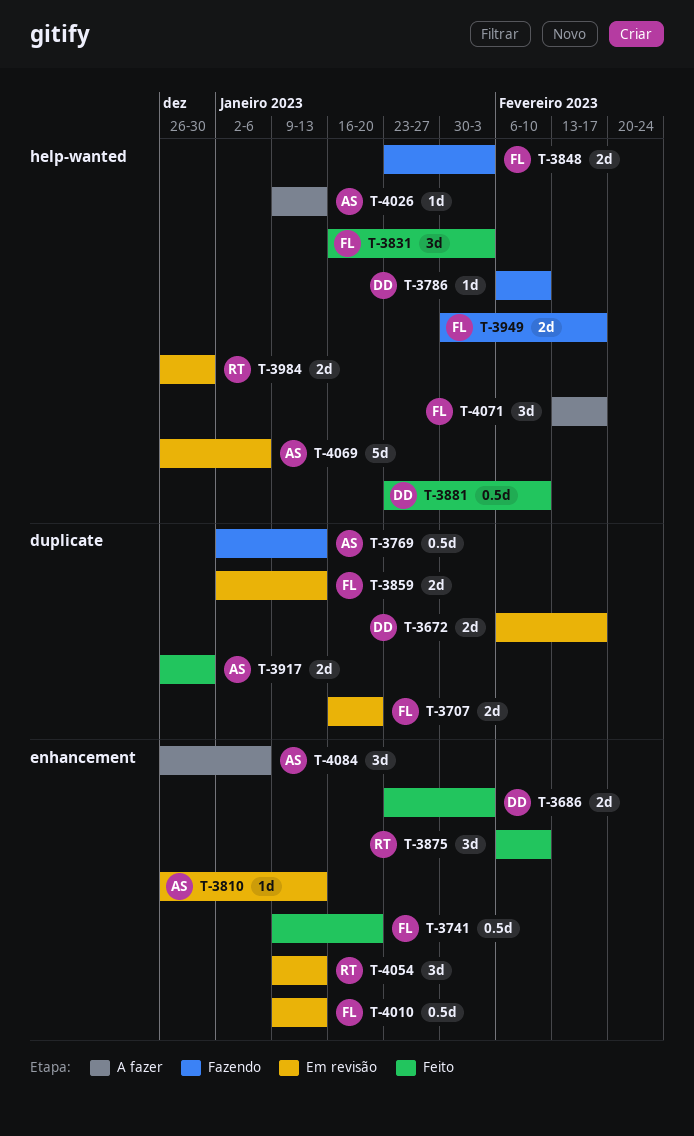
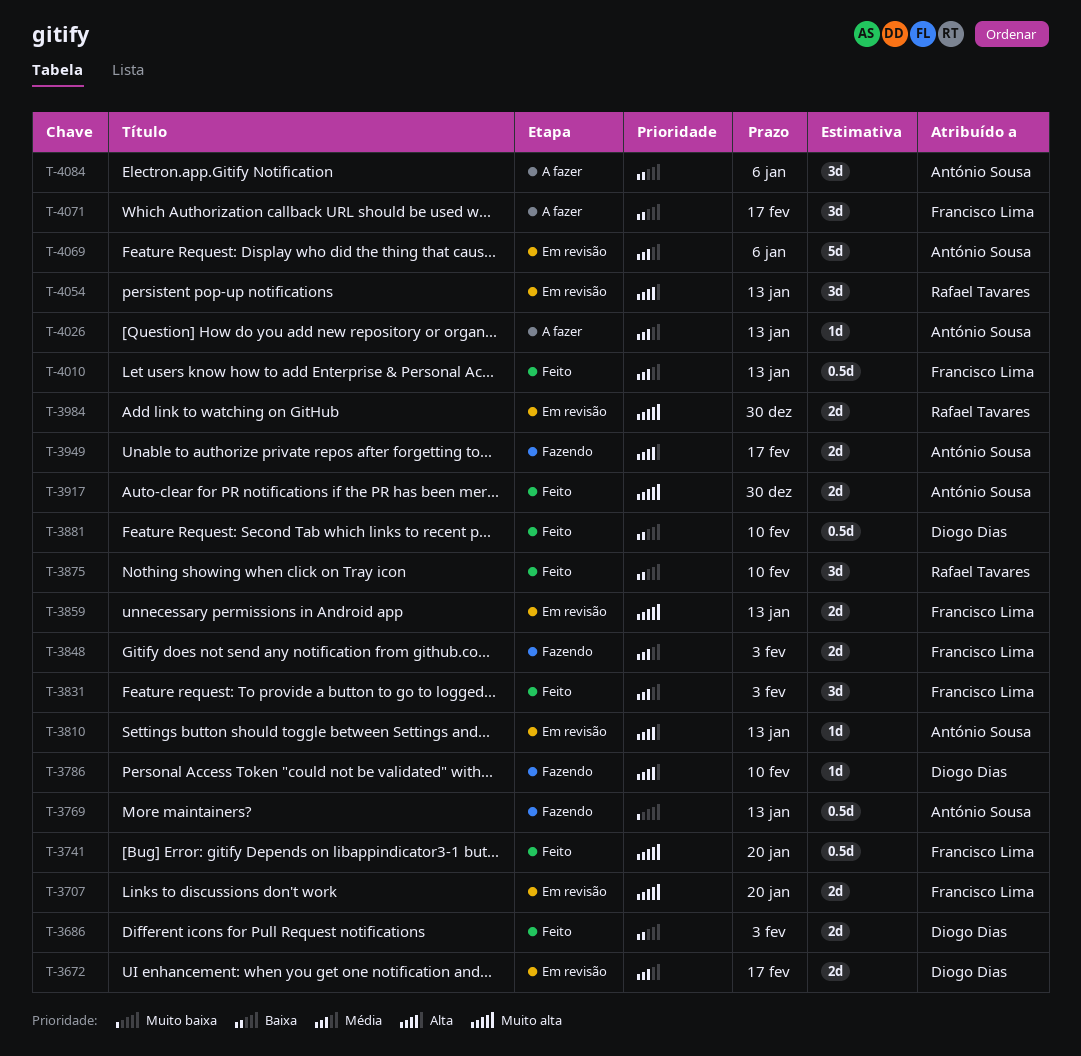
T-3949, owner: Francisco Lima -> António Sousa
T-4010, status: Em revisão -> Feito

